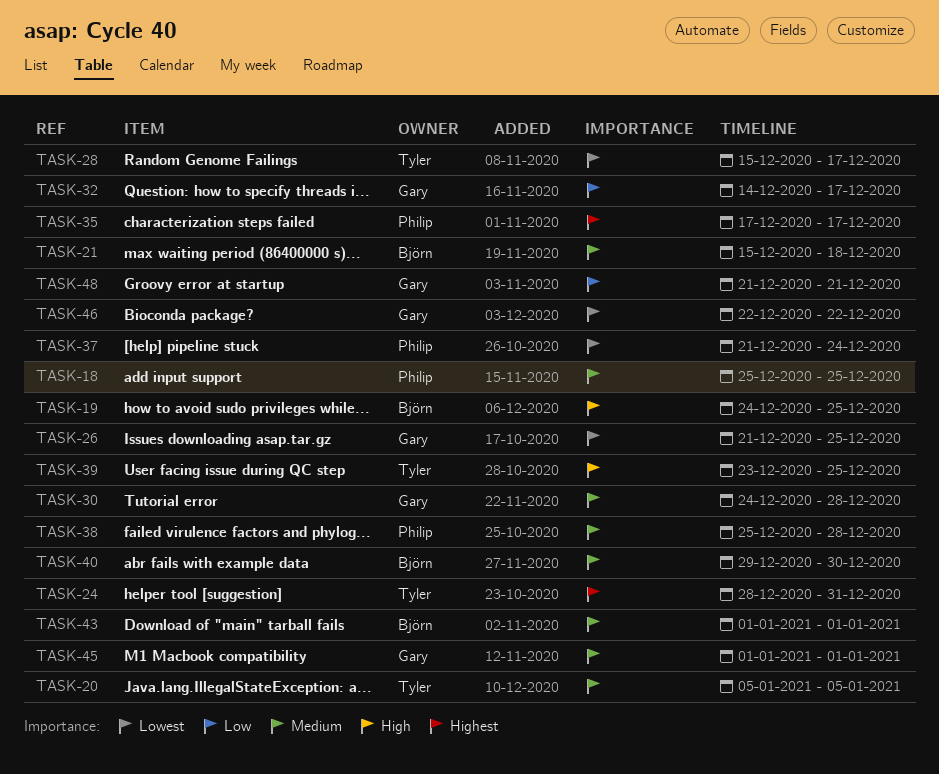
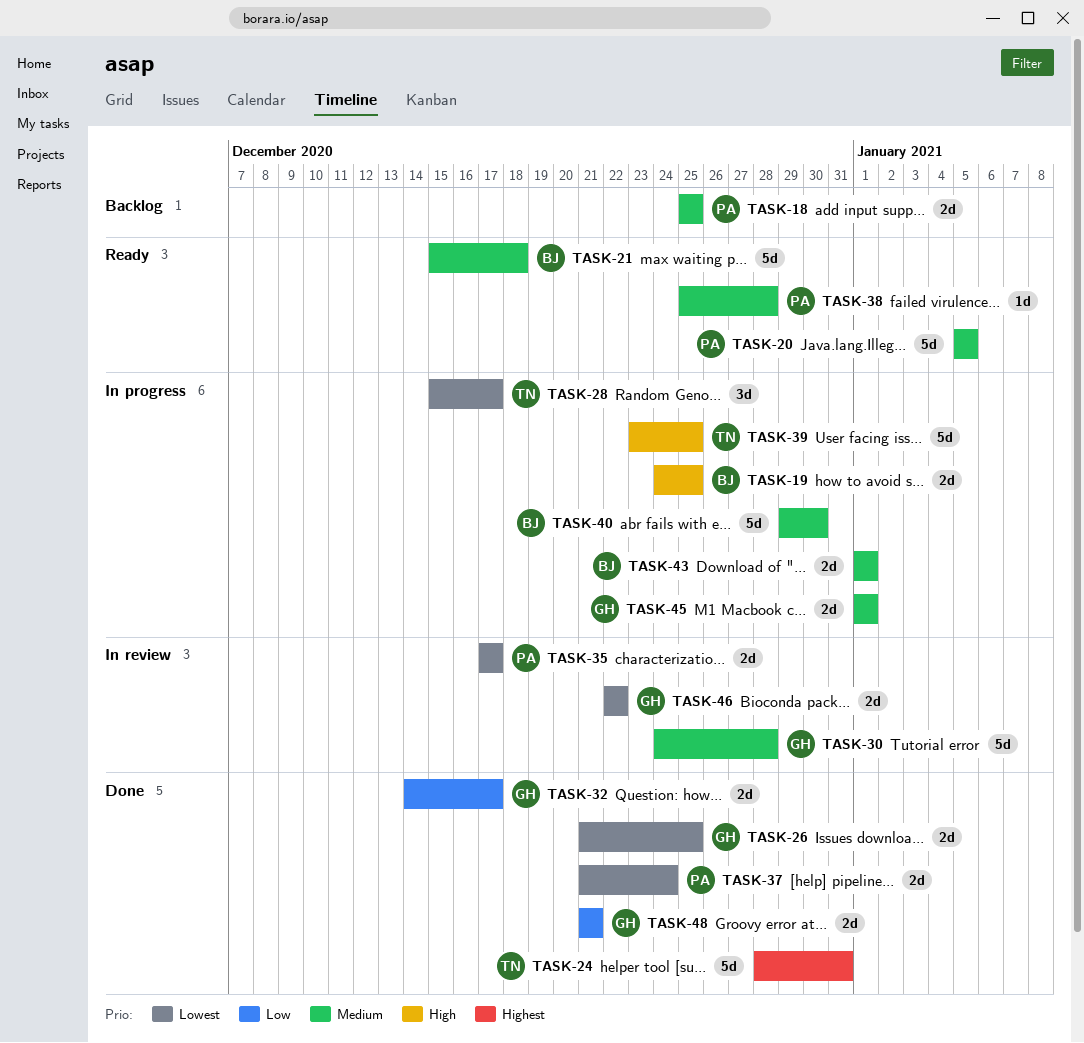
TASK-20, owner: Tyler -> Philip
TASK-35, priority: Highest -> Lowest

